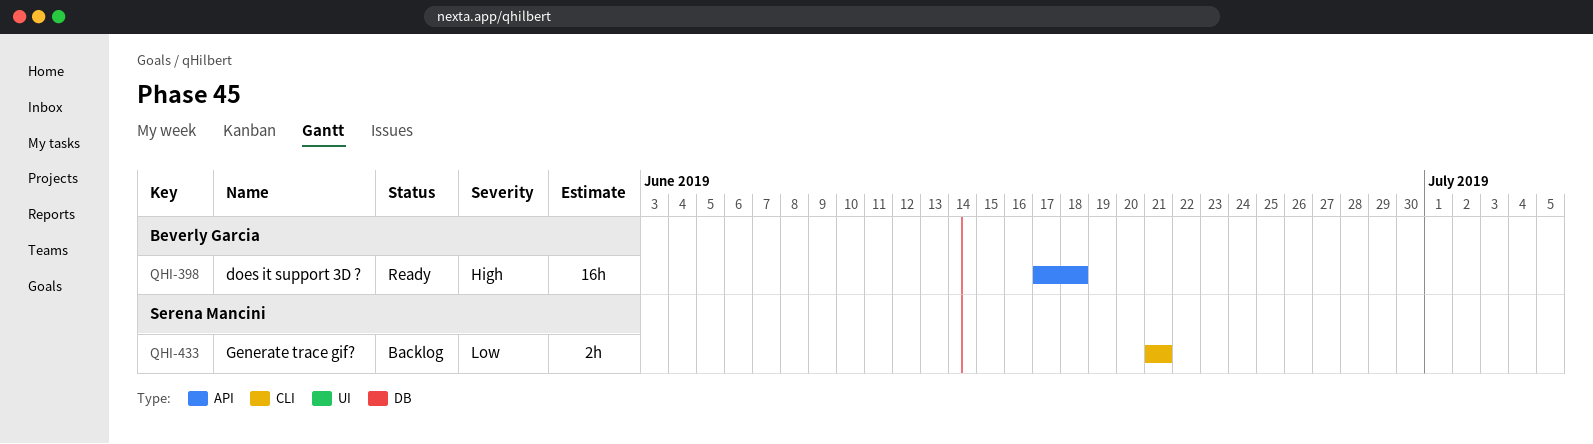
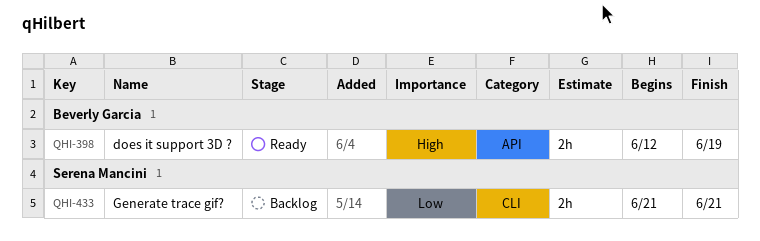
QHI-398, estimate: 16h -> 2h
QHI-398, start: Jun 17 -> Jun 12
QHI-398, due: Jun 18 -> Jun 19

